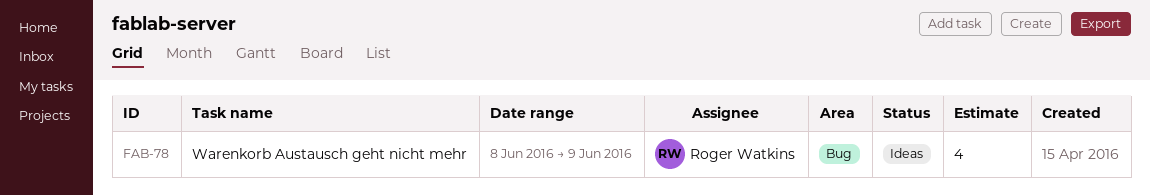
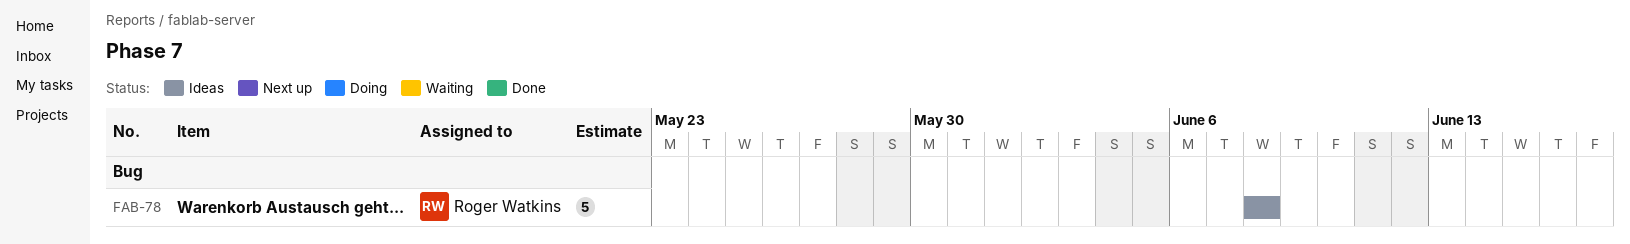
FAB-78, estimate: 4 -> 5
FAB-78, due: Jun 9 -> Jun 8

